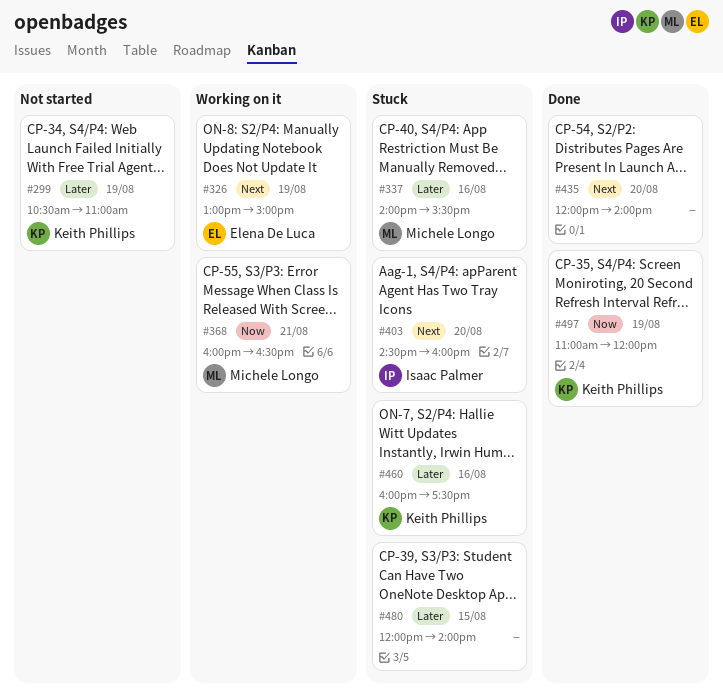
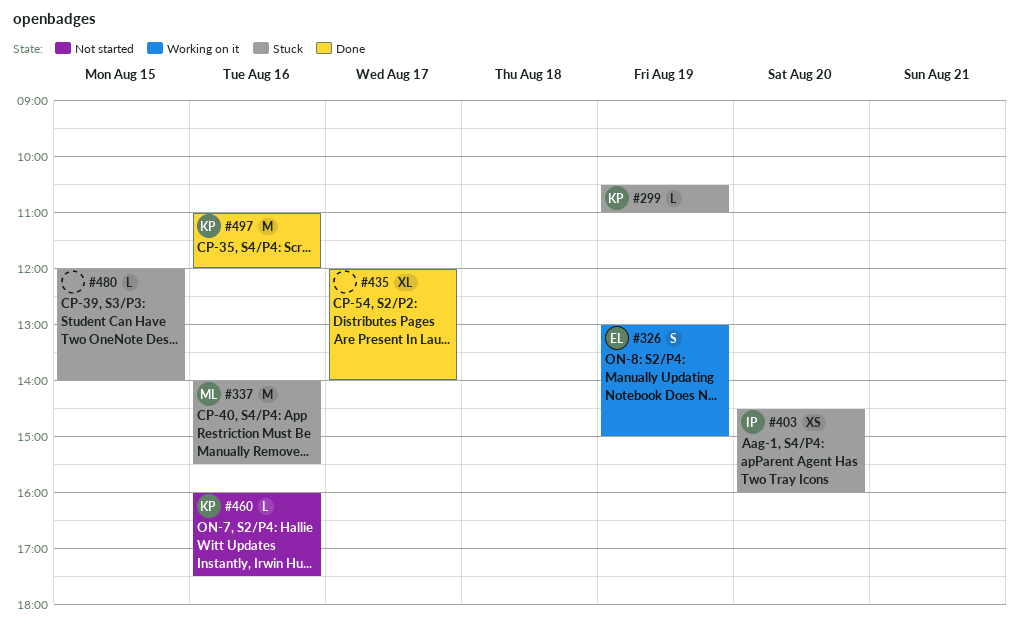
#299, status: Not started -> Stuck
#368: present -> none
#435, day: Aug 20 -> Aug 17
#460, status: Stuck -> Not started
#497, day: Aug 19 -> Aug 16

